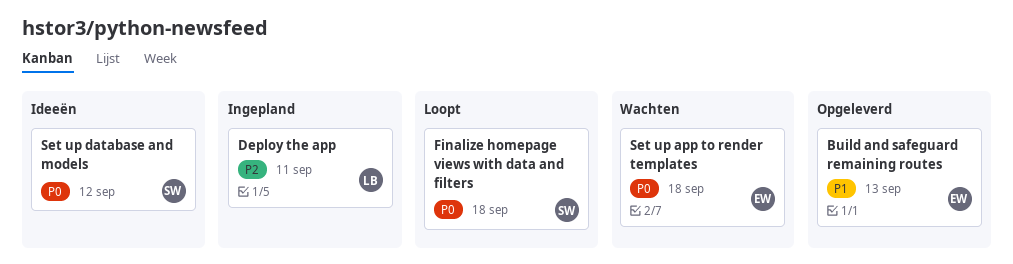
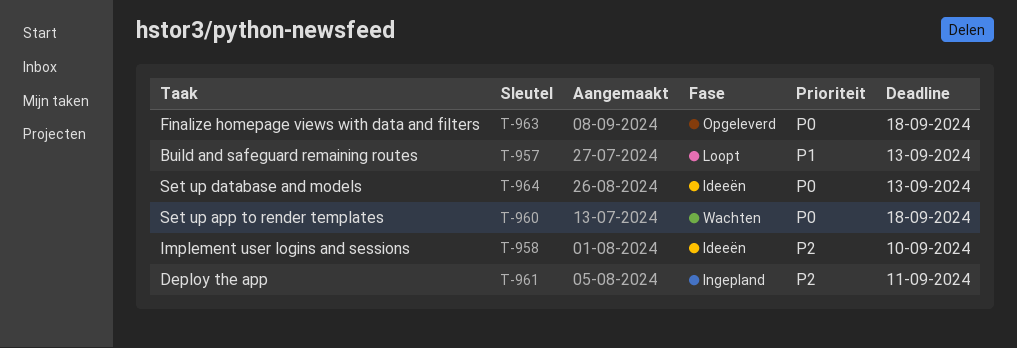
Build and safeguard remaining routes, status: Opgeleverd -> Loopt
Finalize homepage views with data and filters, status: Loopt -> Opgeleverd
Implement user logins and sessions: none -> present
Set up database and models, due: Sep 12 -> Sep 13

